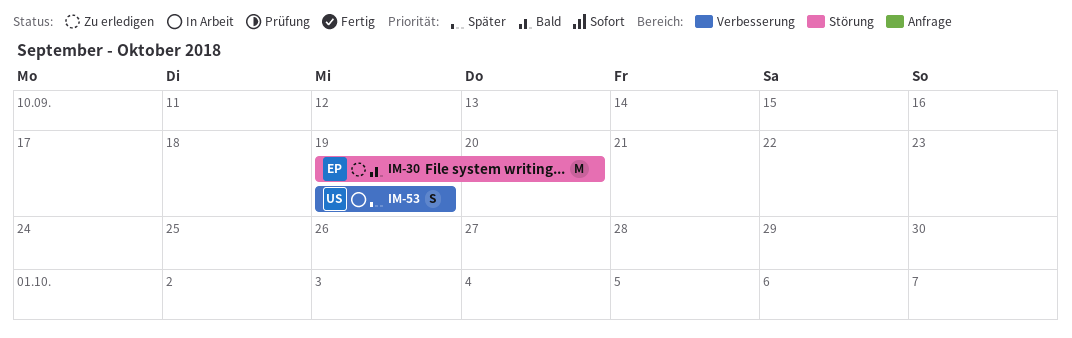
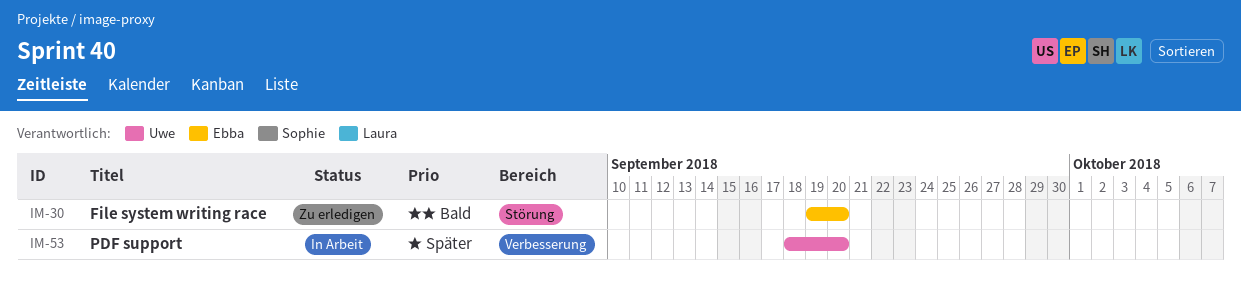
IM-53, start: Sep 19 -> Sep 18
IM-53, due: Sep 19 -> Sep 20

